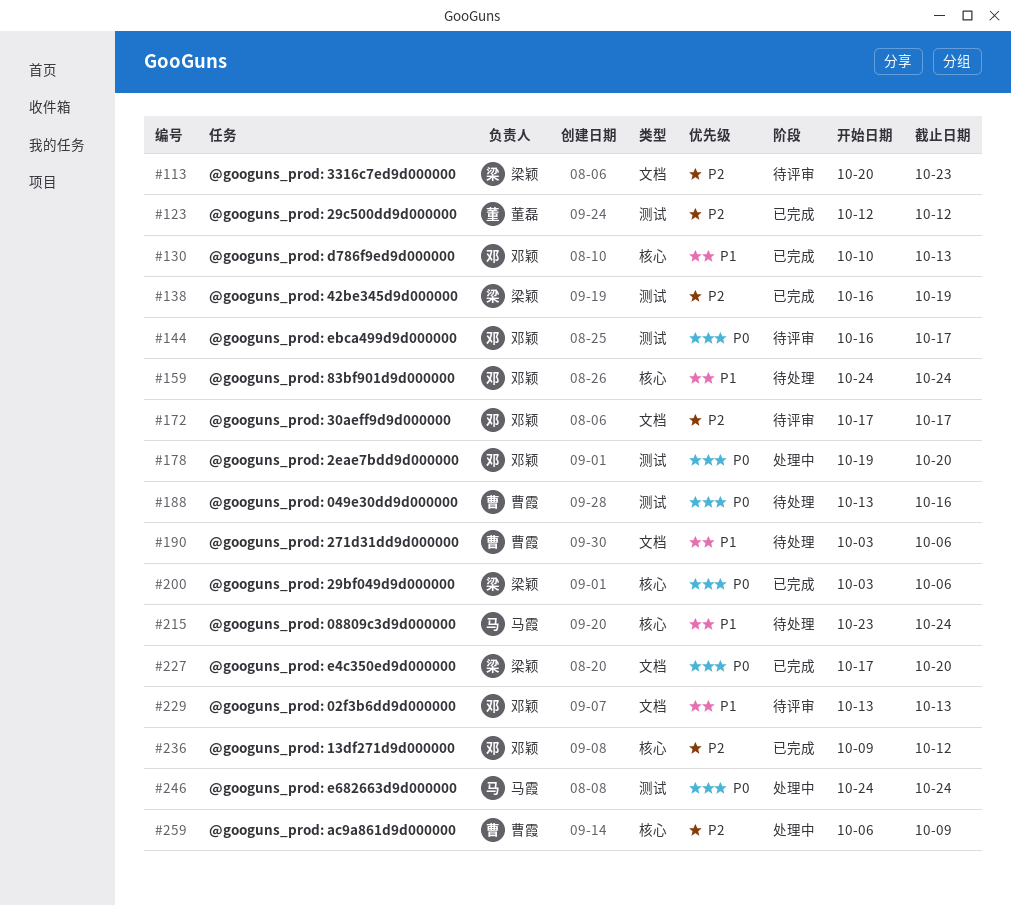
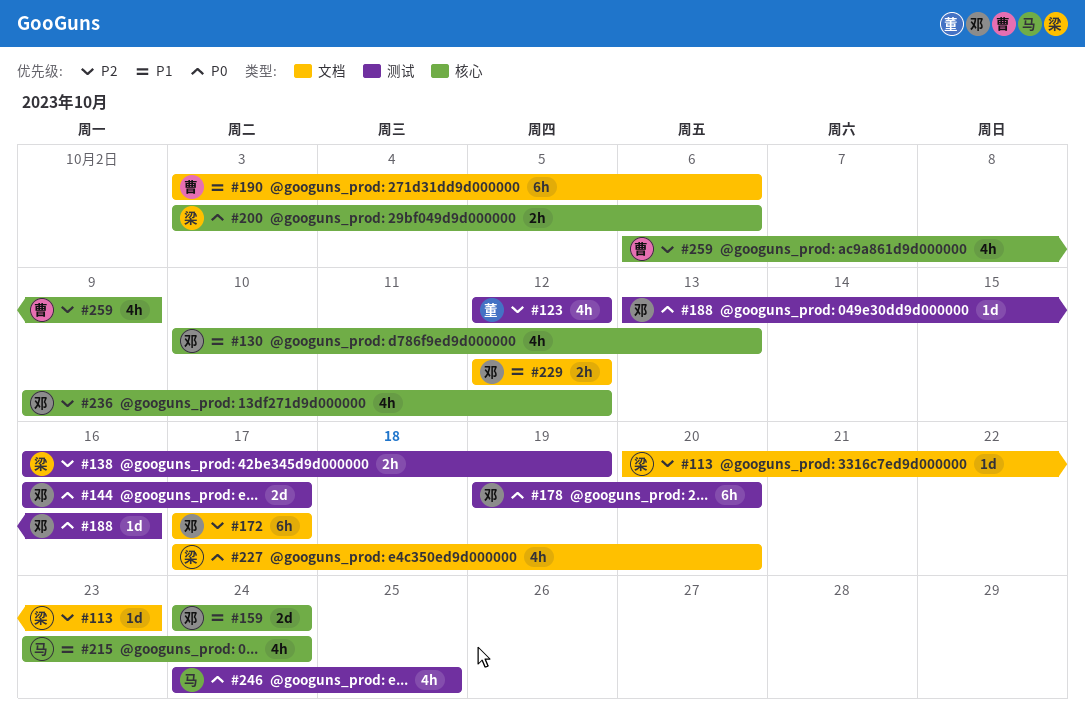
#188, owner: 曹霞 -> 邓颖
#229, start: Oct 13 -> Oct 12
#229, due: Oct 13 -> Oct 12
#246, due: Oct 24 -> Oct 25

